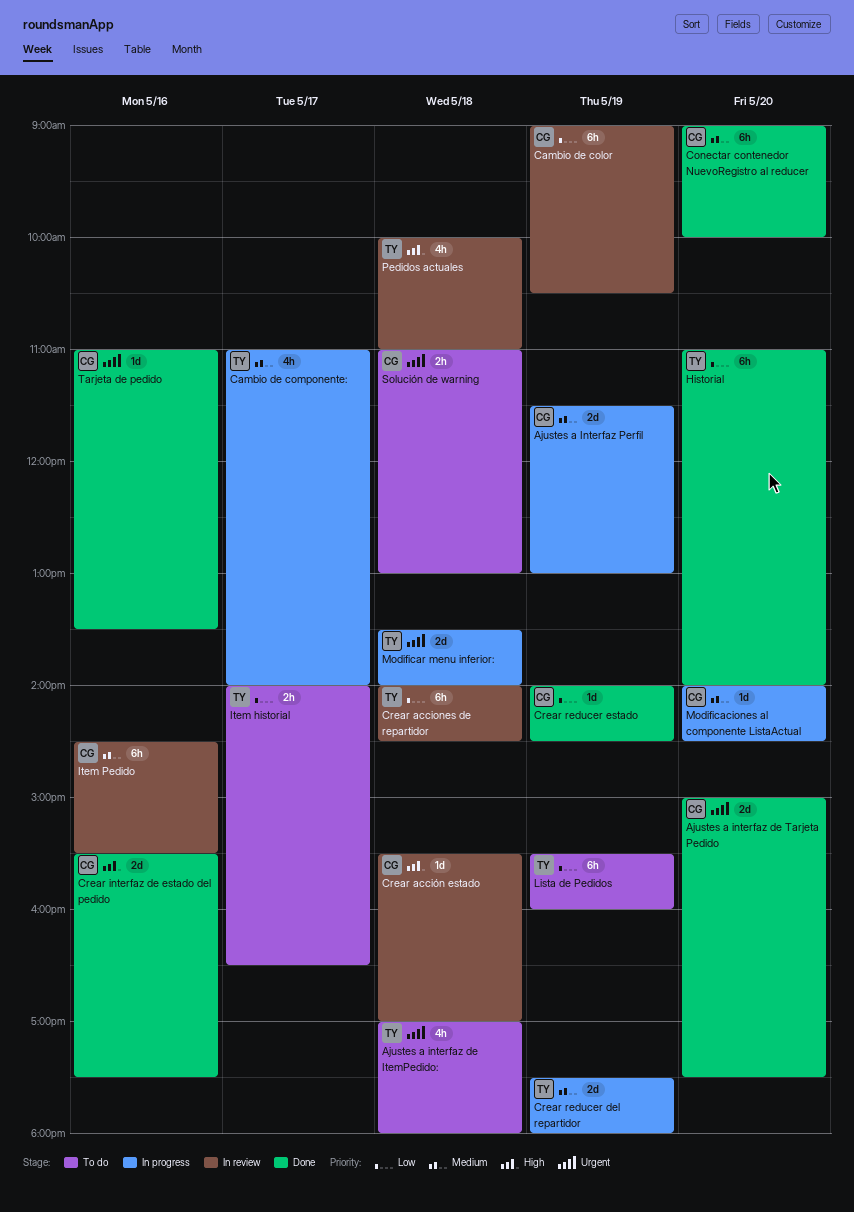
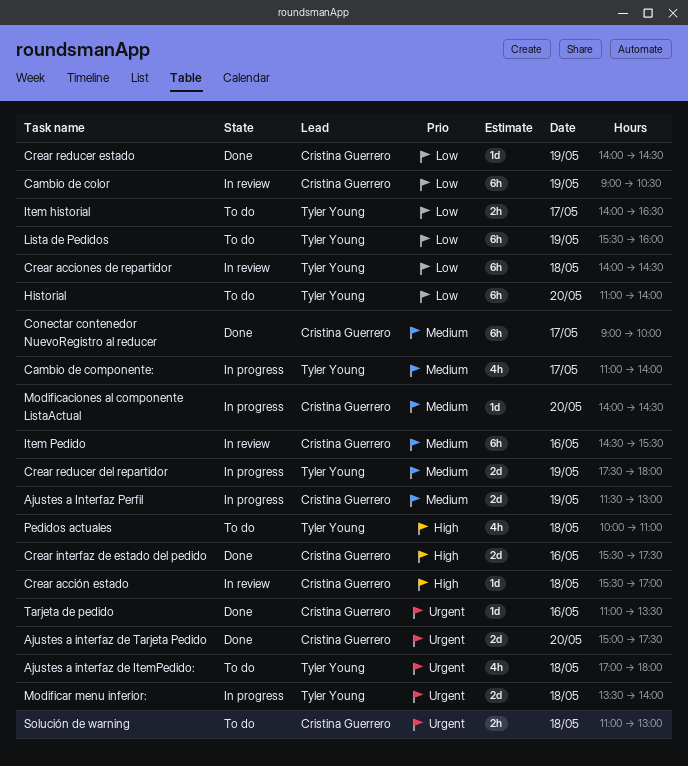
Conectar contenedor NuevoRegistro al reducer, day: May 20 -> May 17
Historial, status: Done -> To do
Pedidos actuales, status: In review -> To do

